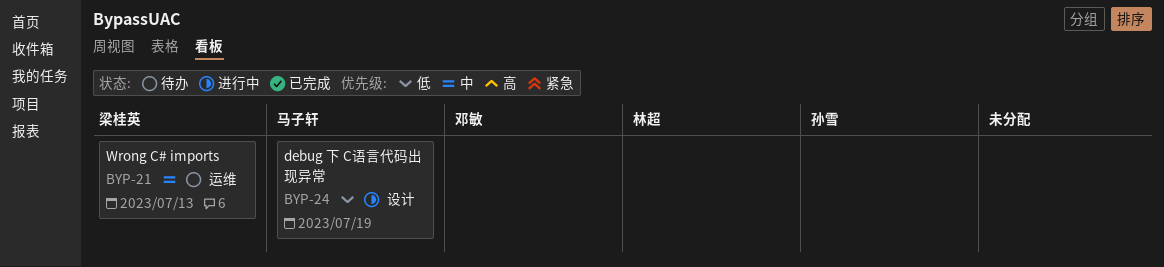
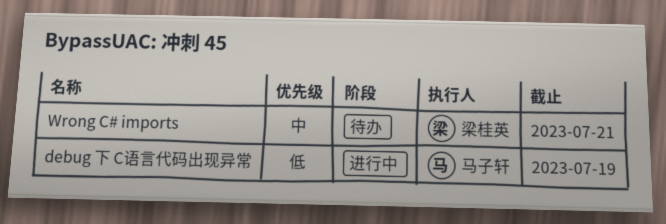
Wrong C# imports, due: Jul 13 -> Jul 21

